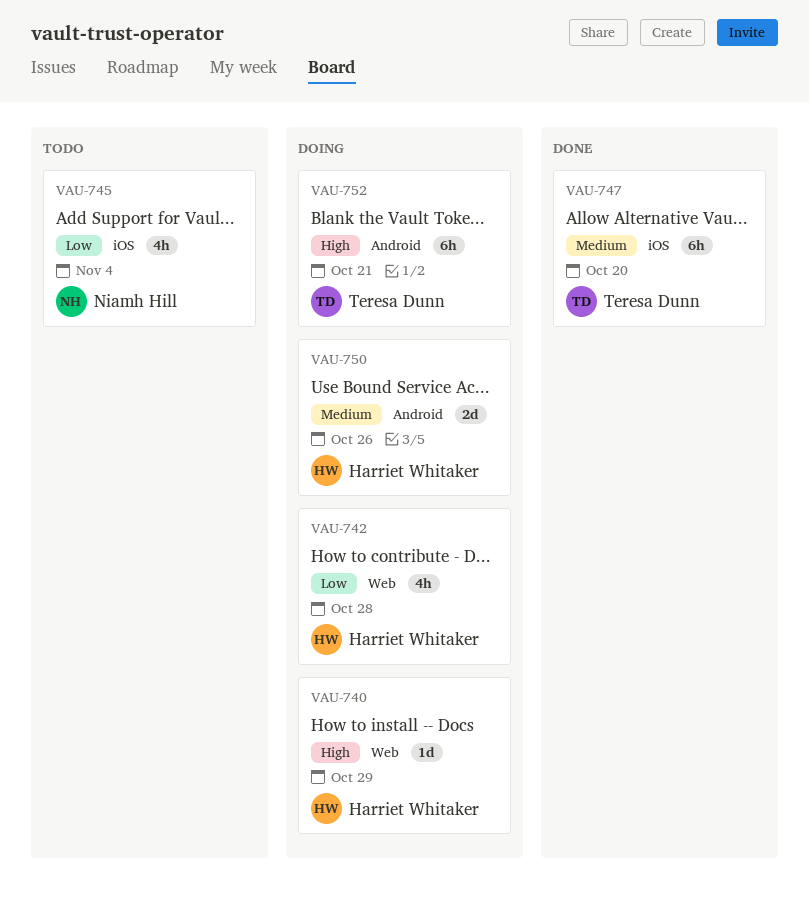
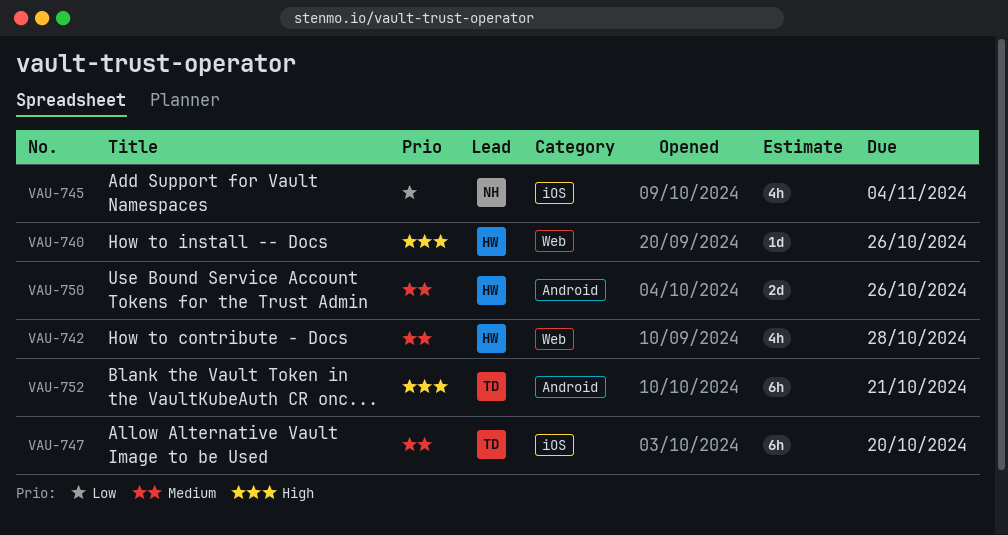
VAU-740, due: Oct 29 -> Oct 26
VAU-742, priority: Low -> Medium

